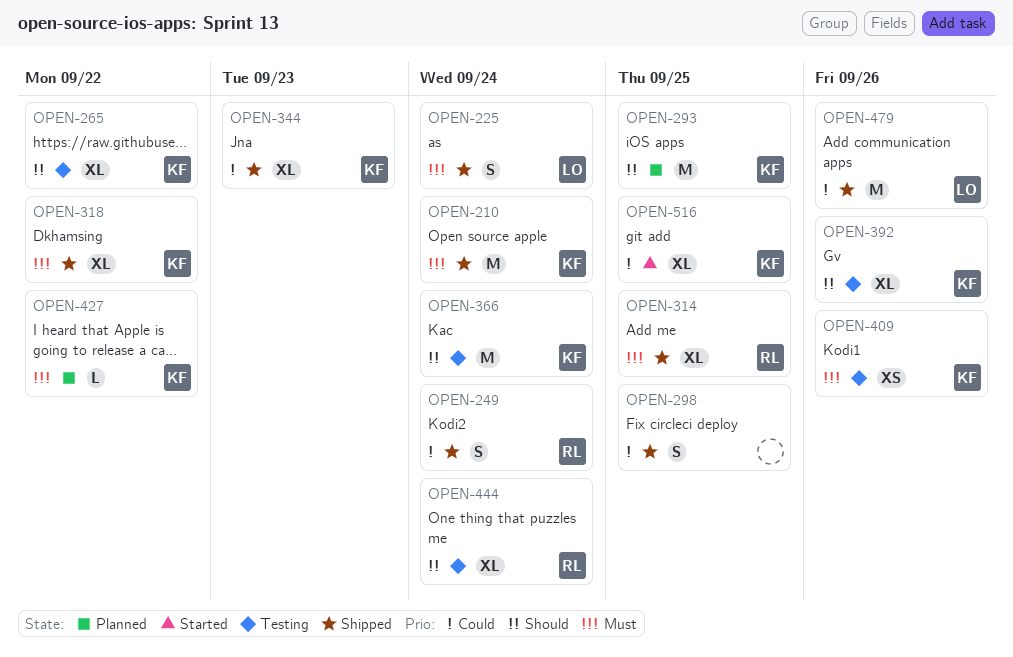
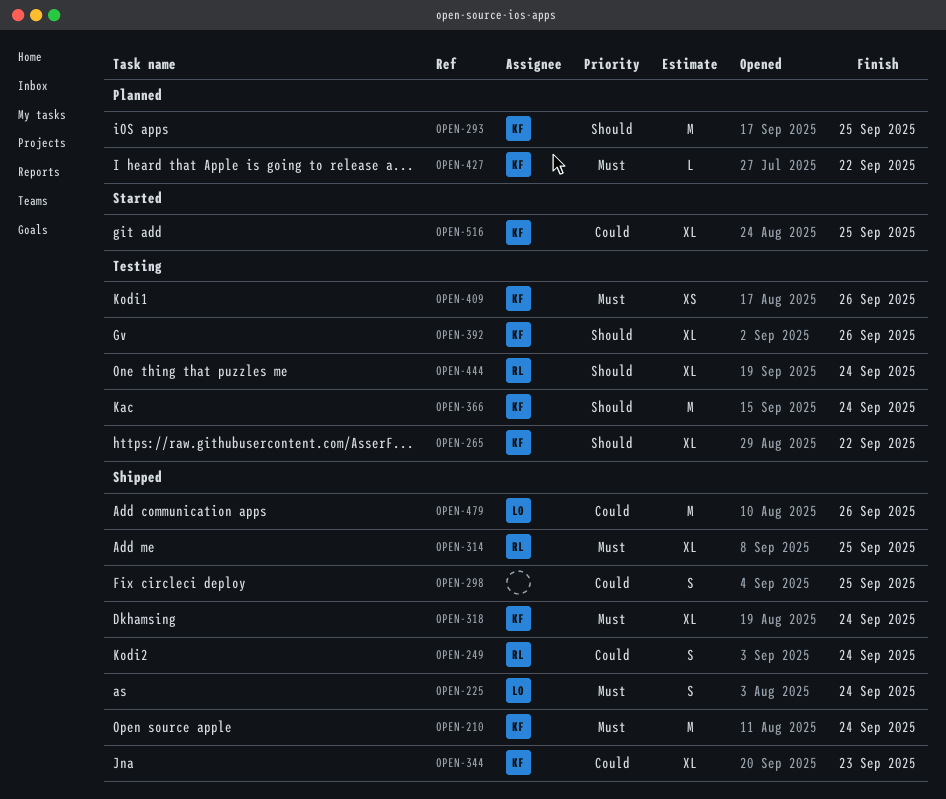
OPEN-318, due: Sep 22 -> Sep 24

